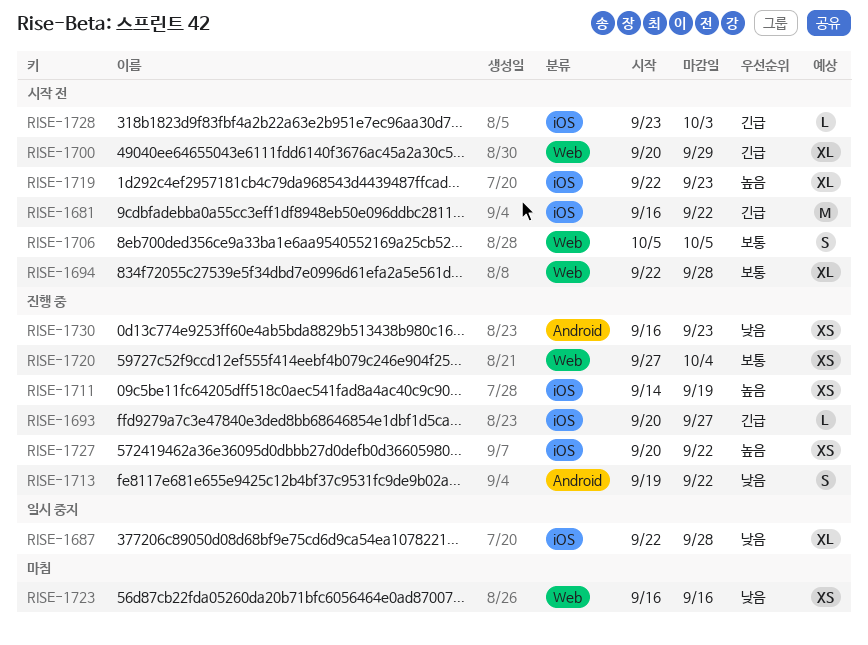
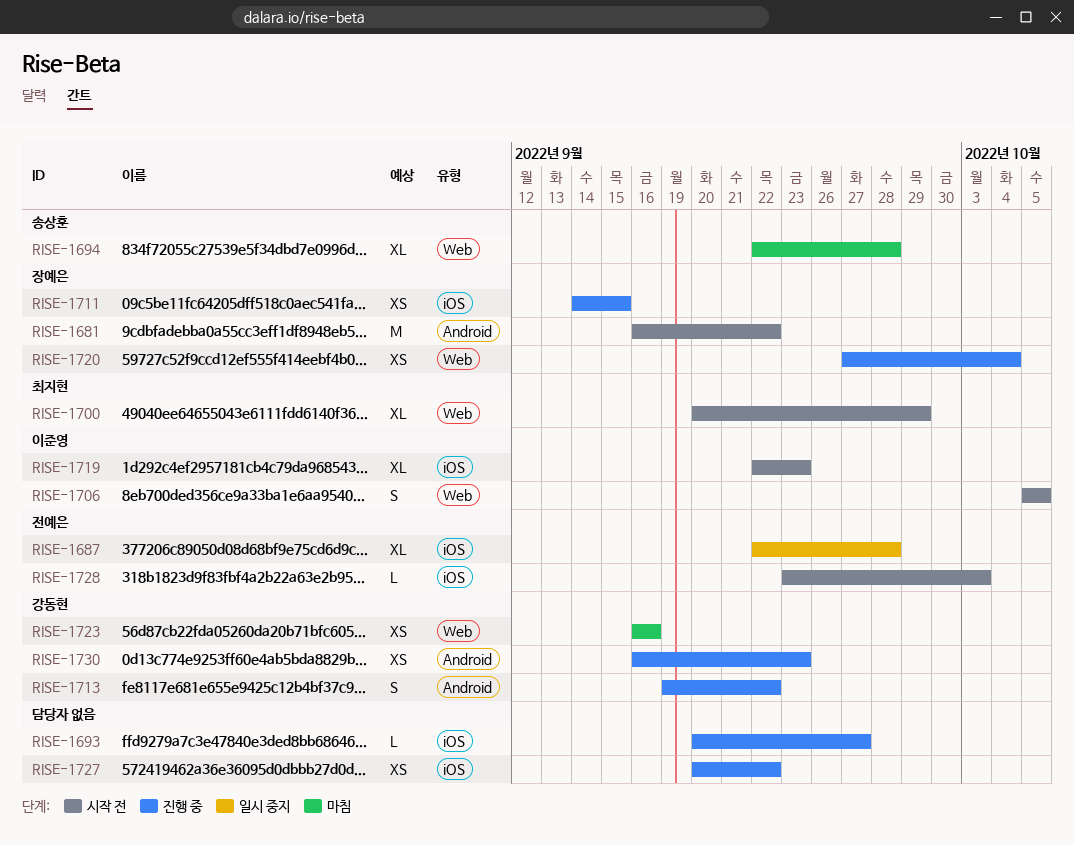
RISE-1681, label: iOS -> Android
RISE-1694, status: 시작 전 -> 마침
RISE-1711, due: Sep 19 -> Sep 15

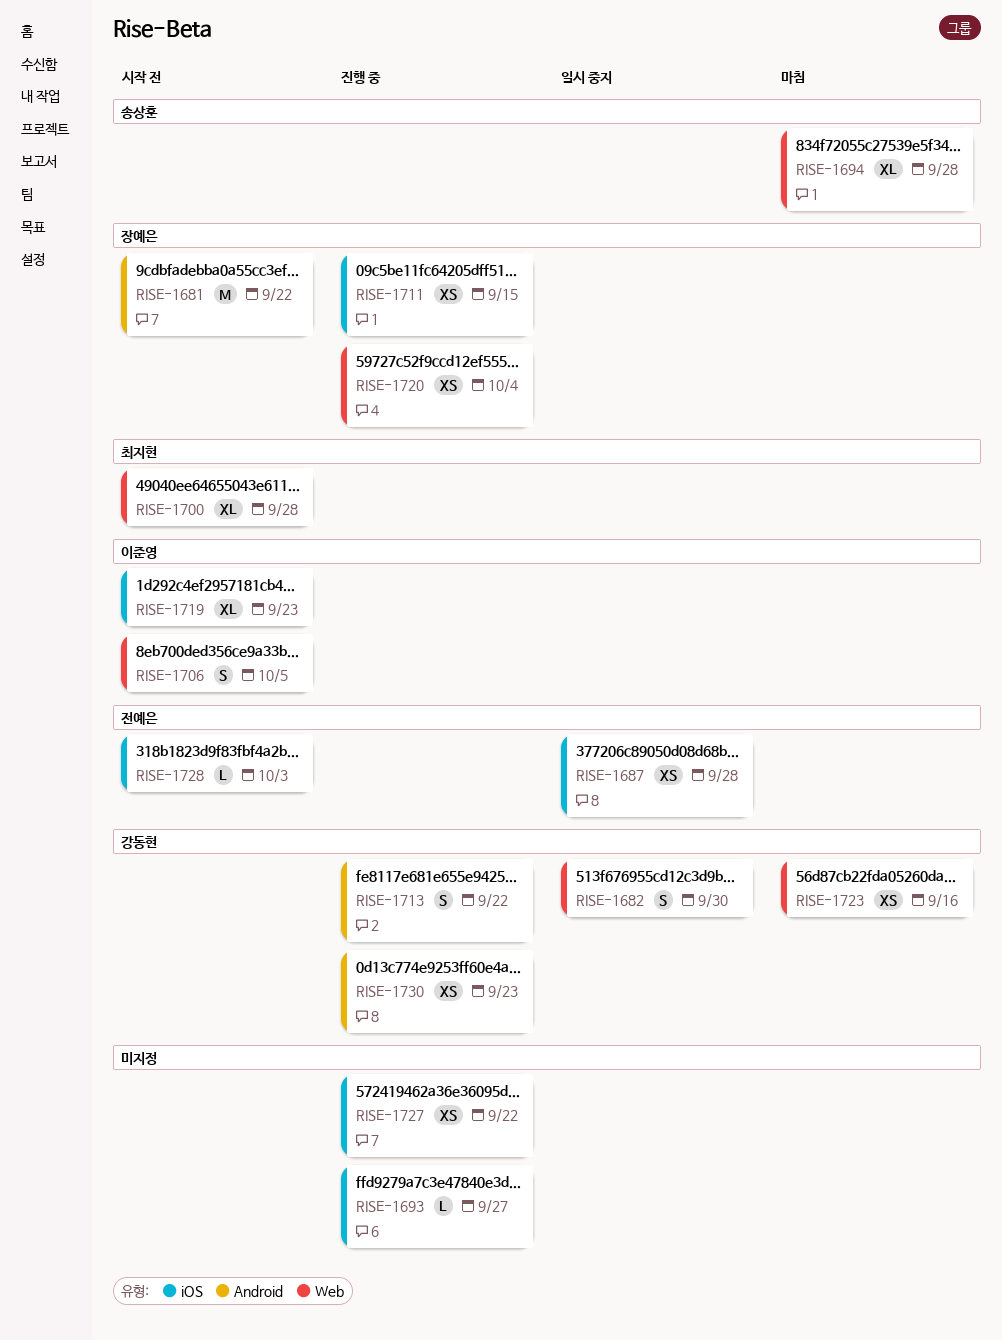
RISE-1682: none -> present
RISE-1687, estimate: XL -> XS
RISE-1700, due: Sep 29 -> Sep 28

